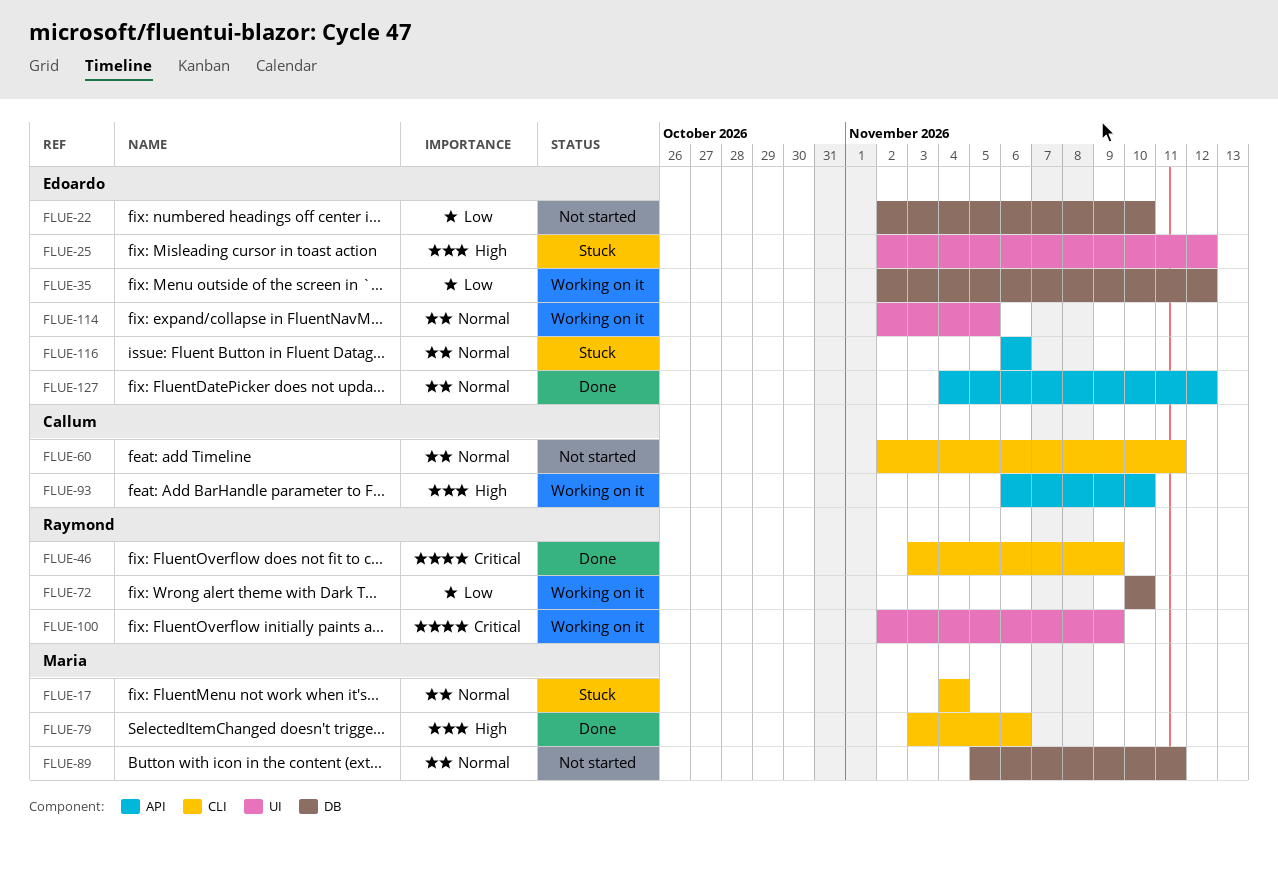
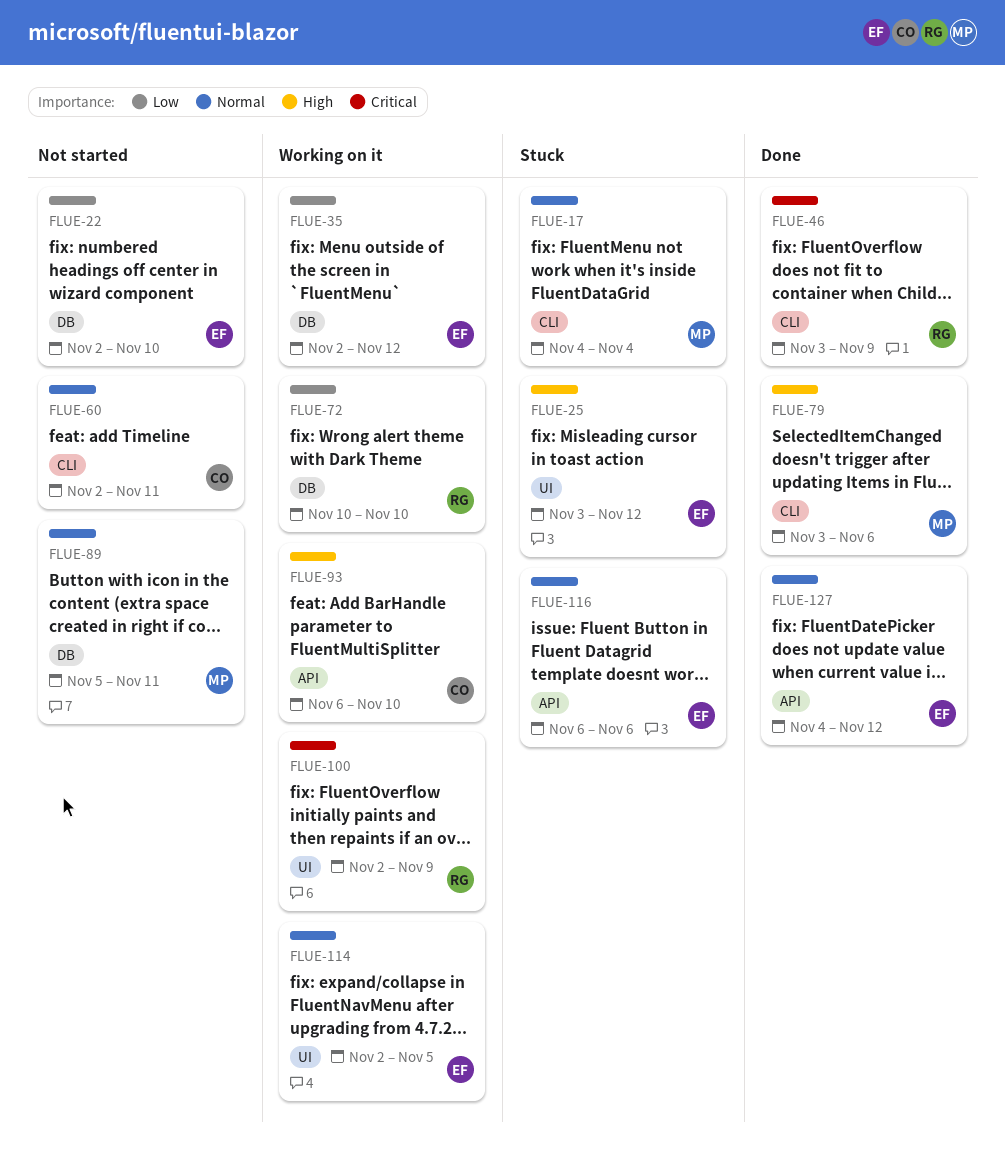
FLUE-25, start: Nov 2 -> Nov 3

